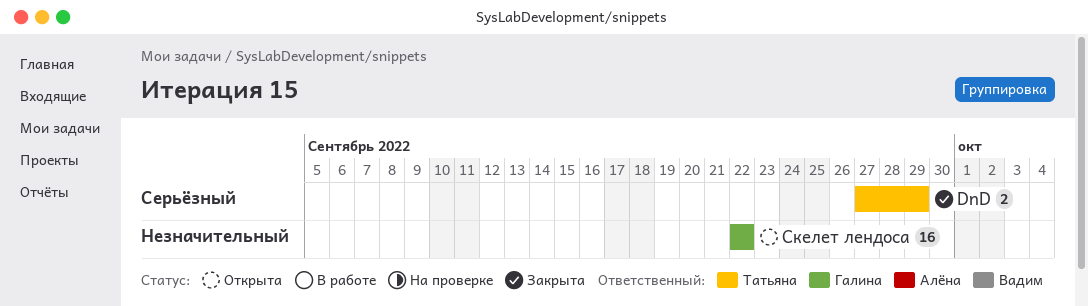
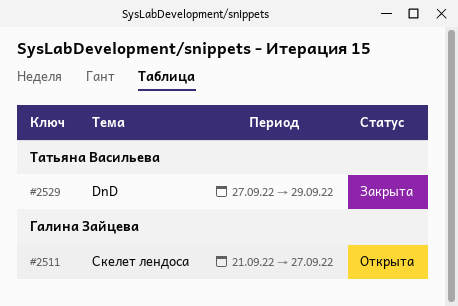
Скелет лендоса, start: Sep 22 -> Sep 21
Скелет лендоса, due: Sep 22 -> Sep 27

